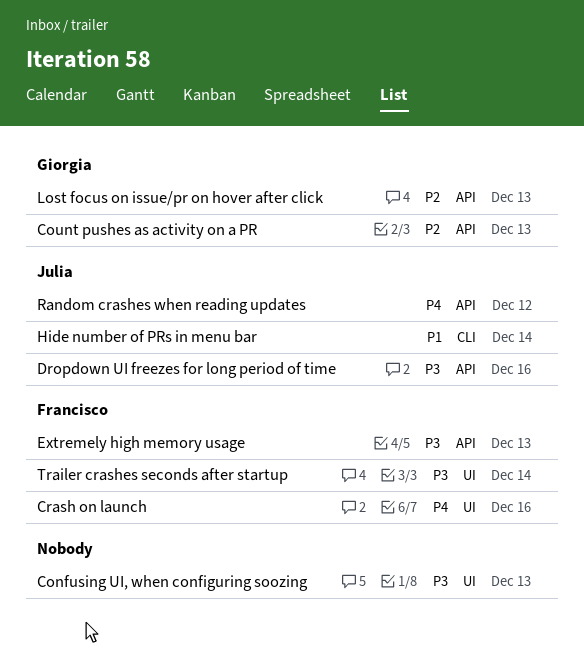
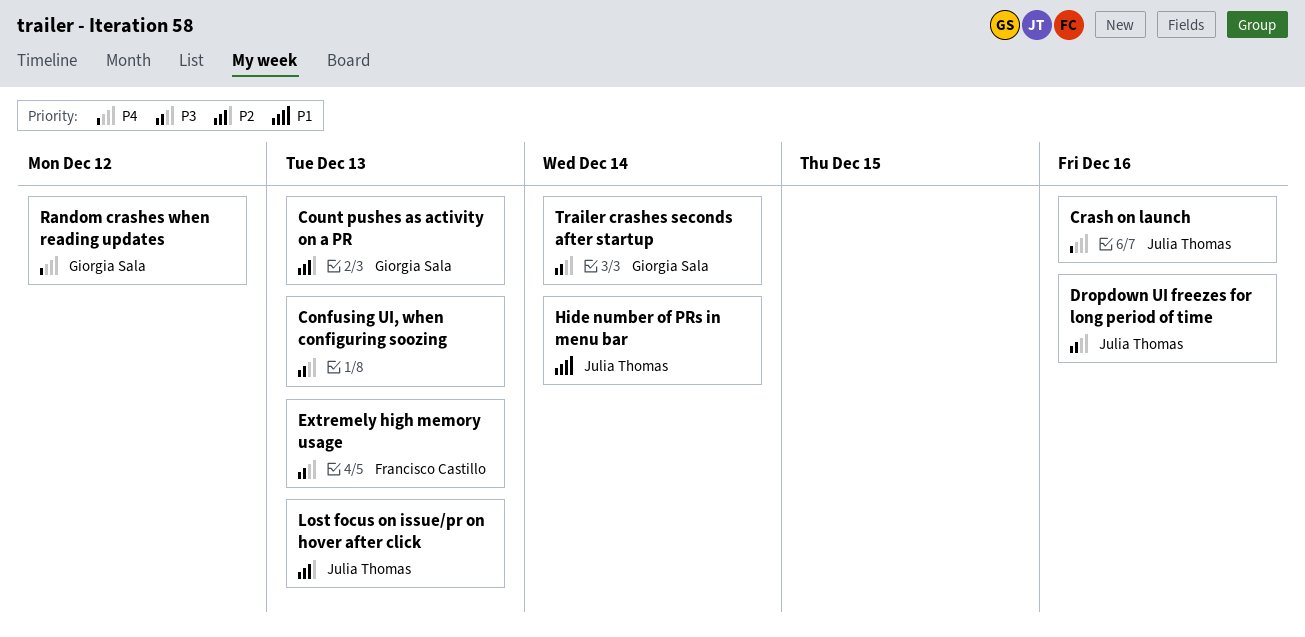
Crash on launch, owner: Francisco Castillo -> Julia Thomas
Lost focus on issue/pr on hover after click, owner: Giorgia Sala -> Julia Thomas
Random crashes when reading updates, owner: Julia Thomas -> Giorgia Sala
Trailer crashes seconds after startup, owner: Francisco Castillo -> Giorgia Sala

